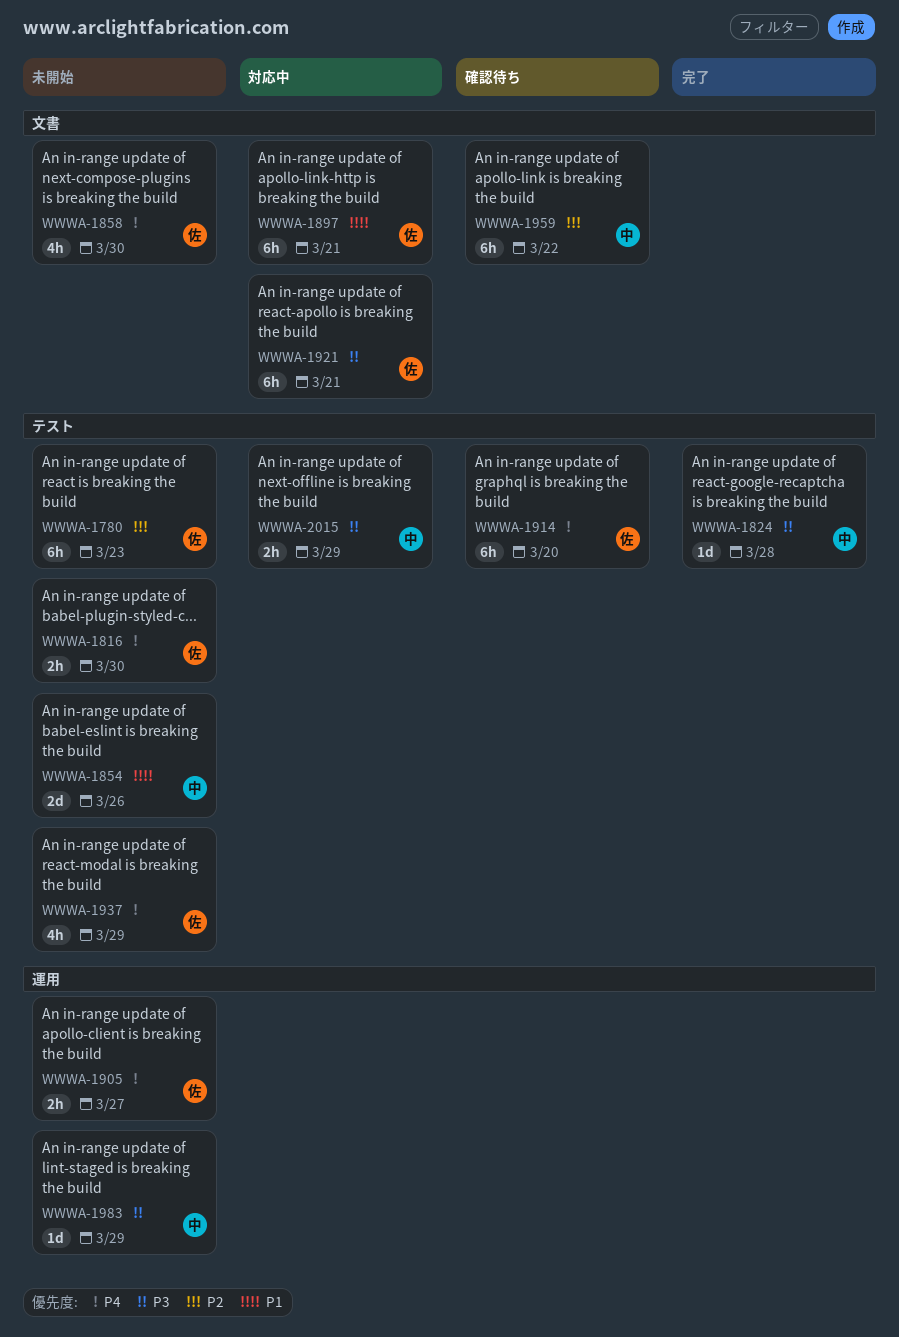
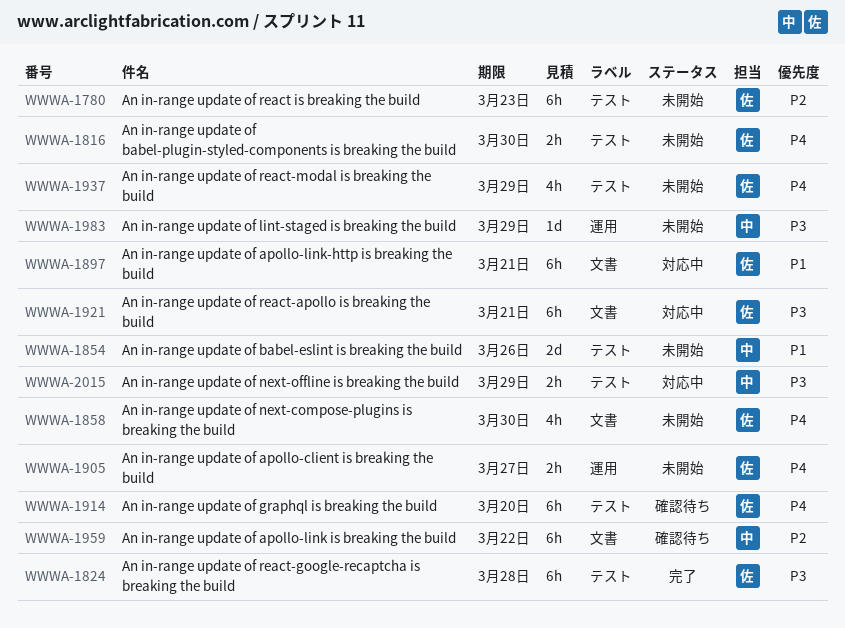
WWWA-1824, owner: 中 -> 佐
WWWA-1824, estimate: 1d -> 6h

